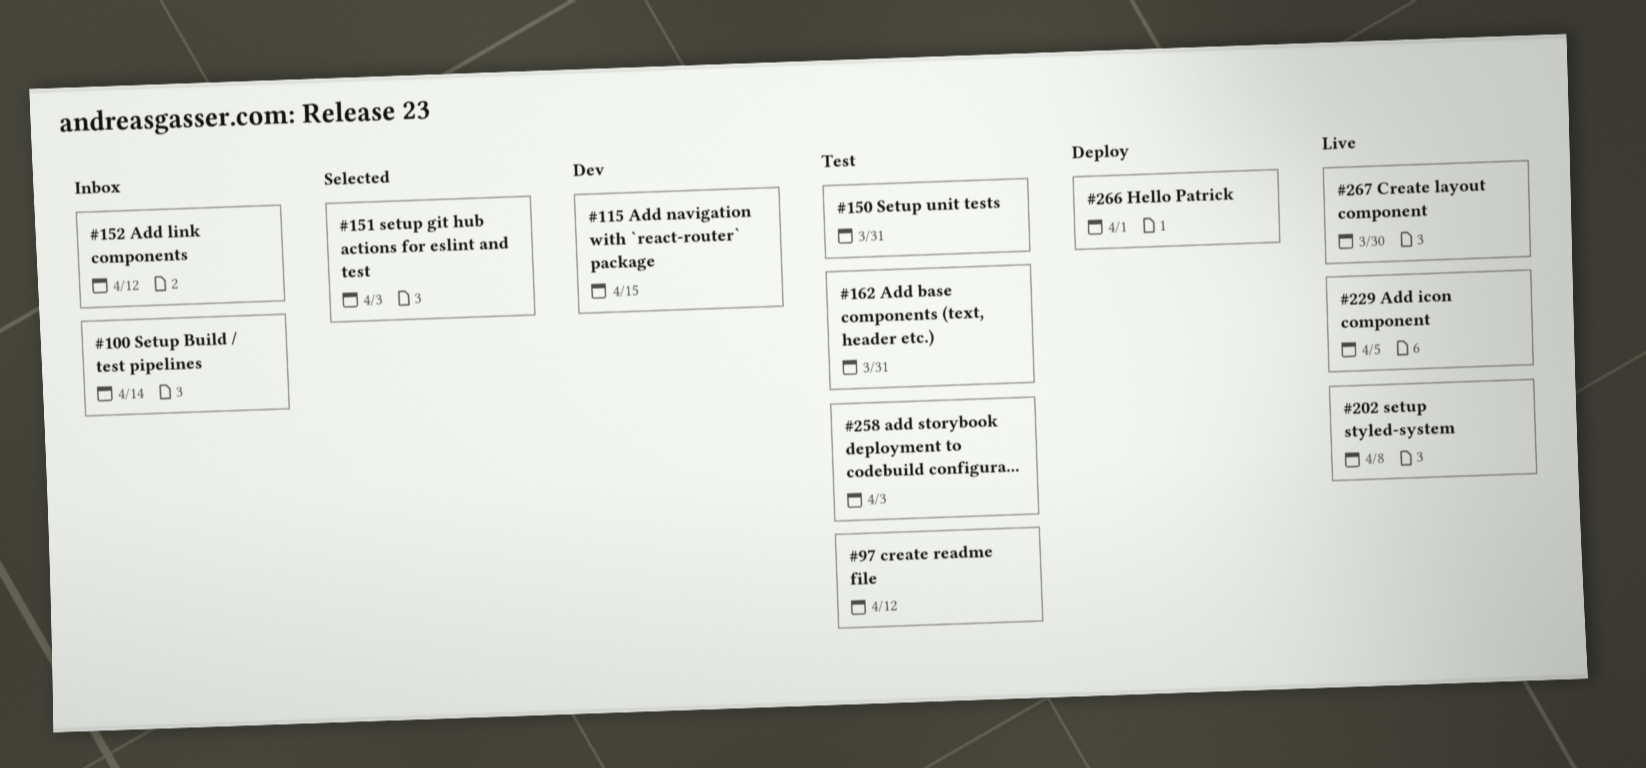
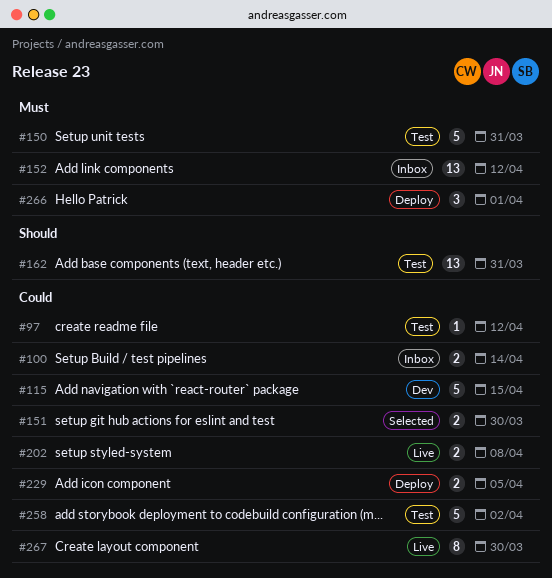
#151, due: Apr 3 -> Mar 30
#229, status: Live -> Deploy
#258, due: Apr 3 -> Apr 2

